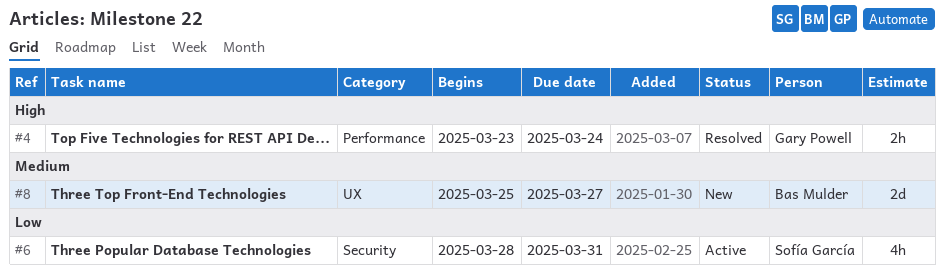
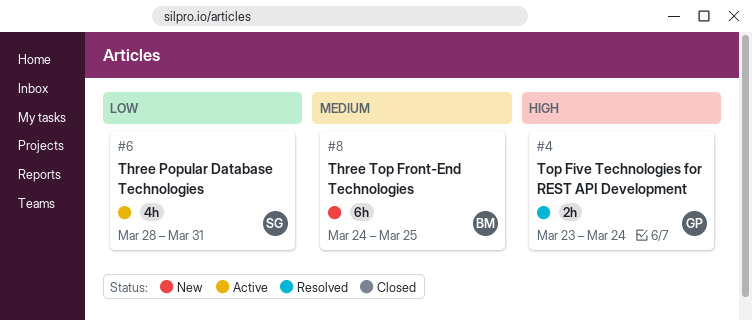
#8, estimate: 2d -> 6h
#8, start: Mar 25 -> Mar 24
#8, due: Mar 27 -> Mar 25

